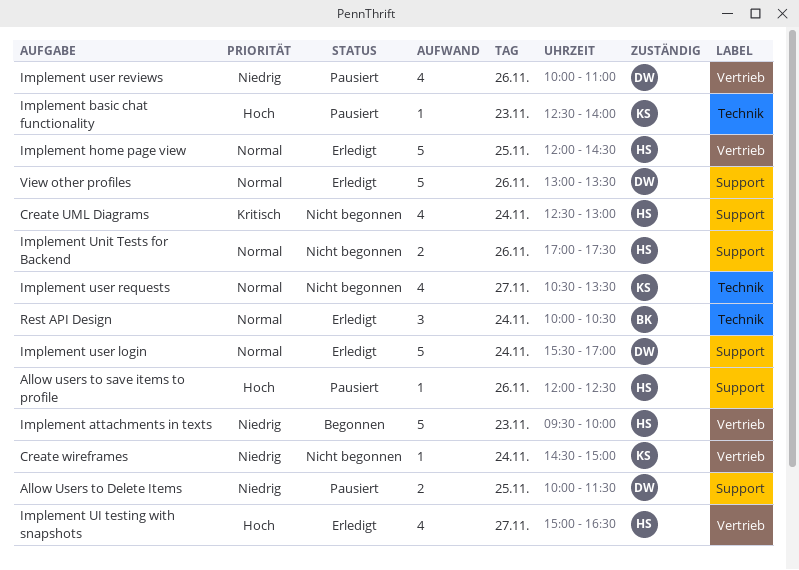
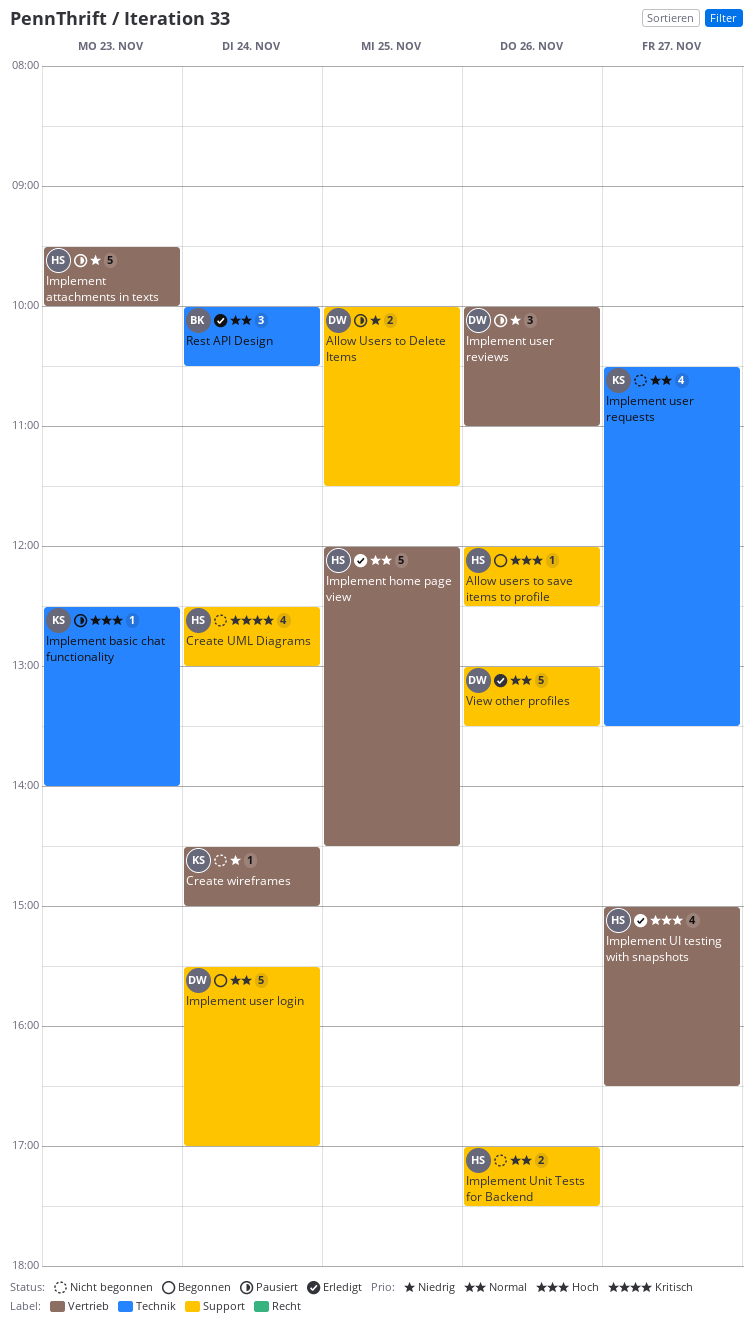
Allow users to save items to profile, status: Pausiert -> Begonnen
Implement attachments in texts, status: Begonnen -> Pausiert
Implement user login, status: Erledigt -> Begonnen
Implement user reviews, estimate: 4 -> 3

